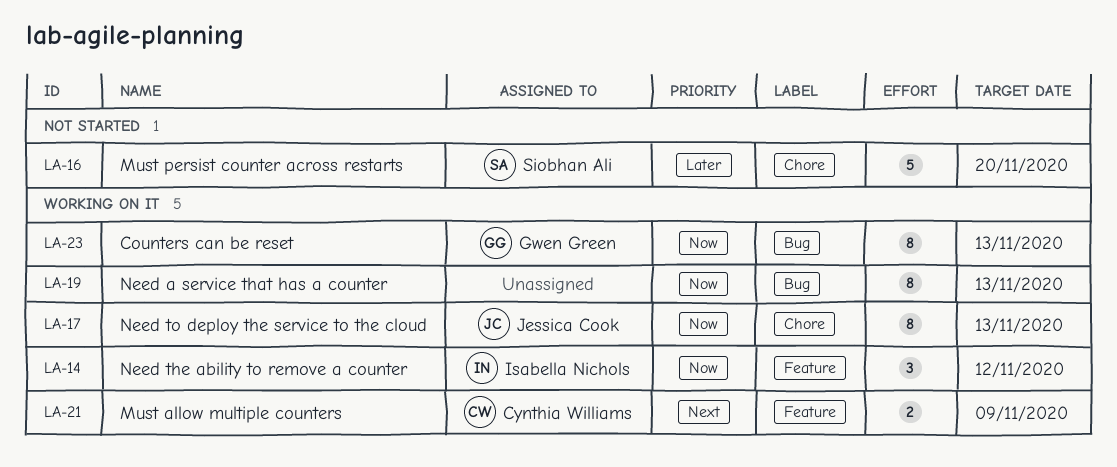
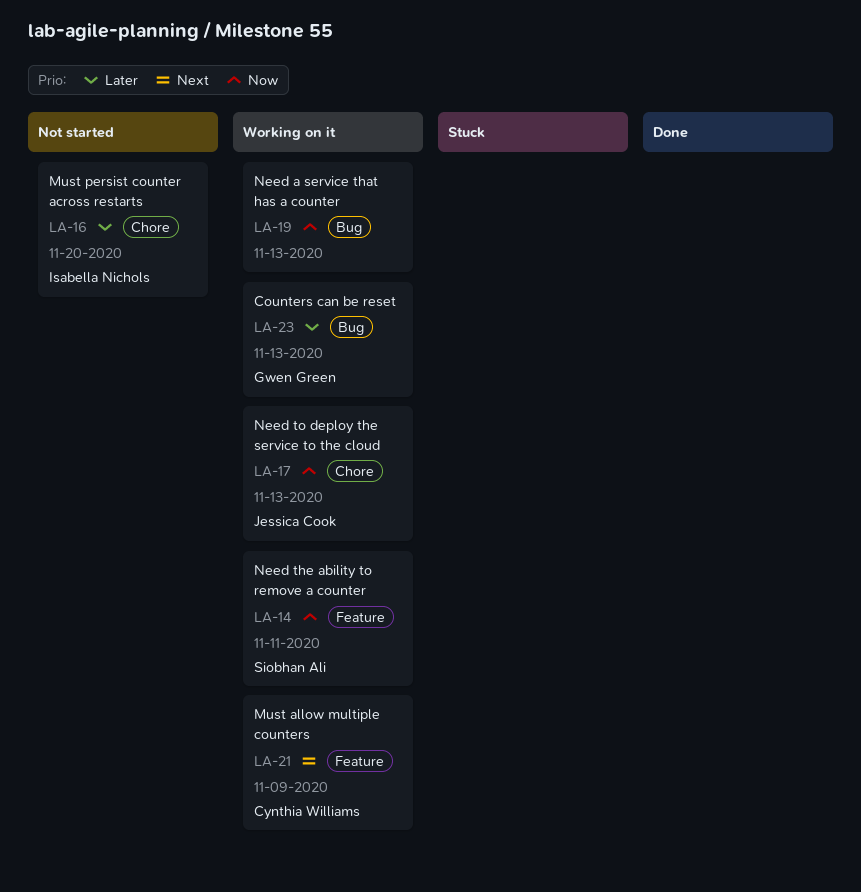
LA-14, owner: Isabella Nichols -> Siobhan Ali
LA-14, due: Nov 12 -> Nov 11
LA-16, owner: Siobhan Ali -> Isabella Nichols
LA-23, priority: Now -> Later

